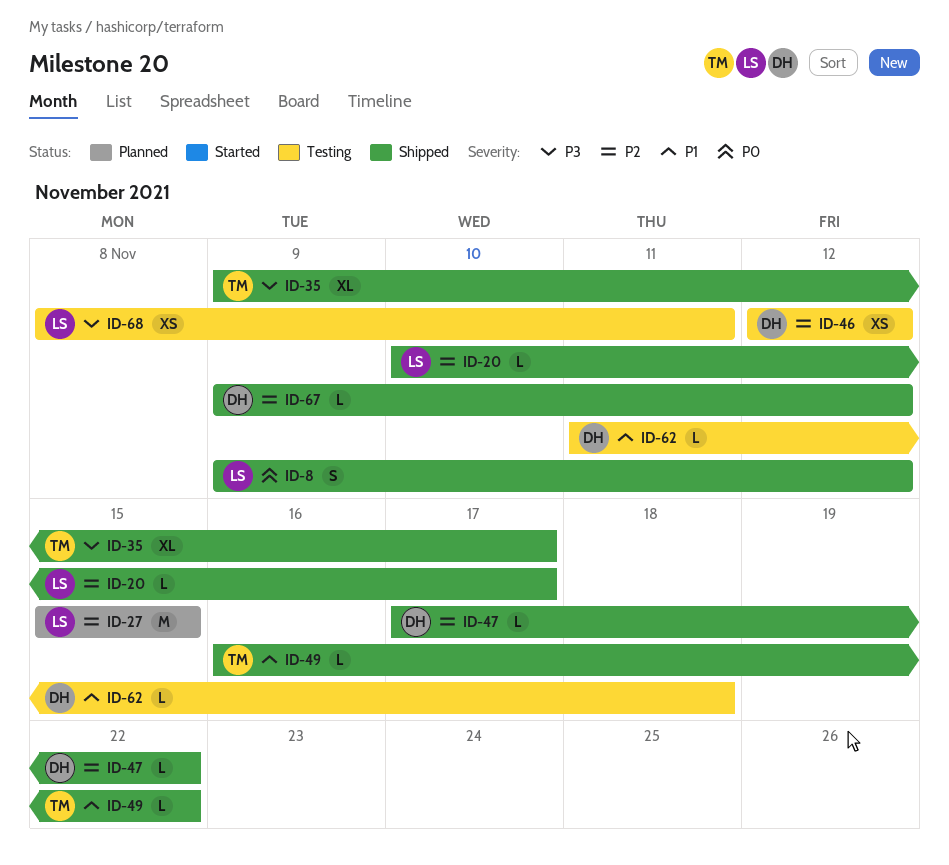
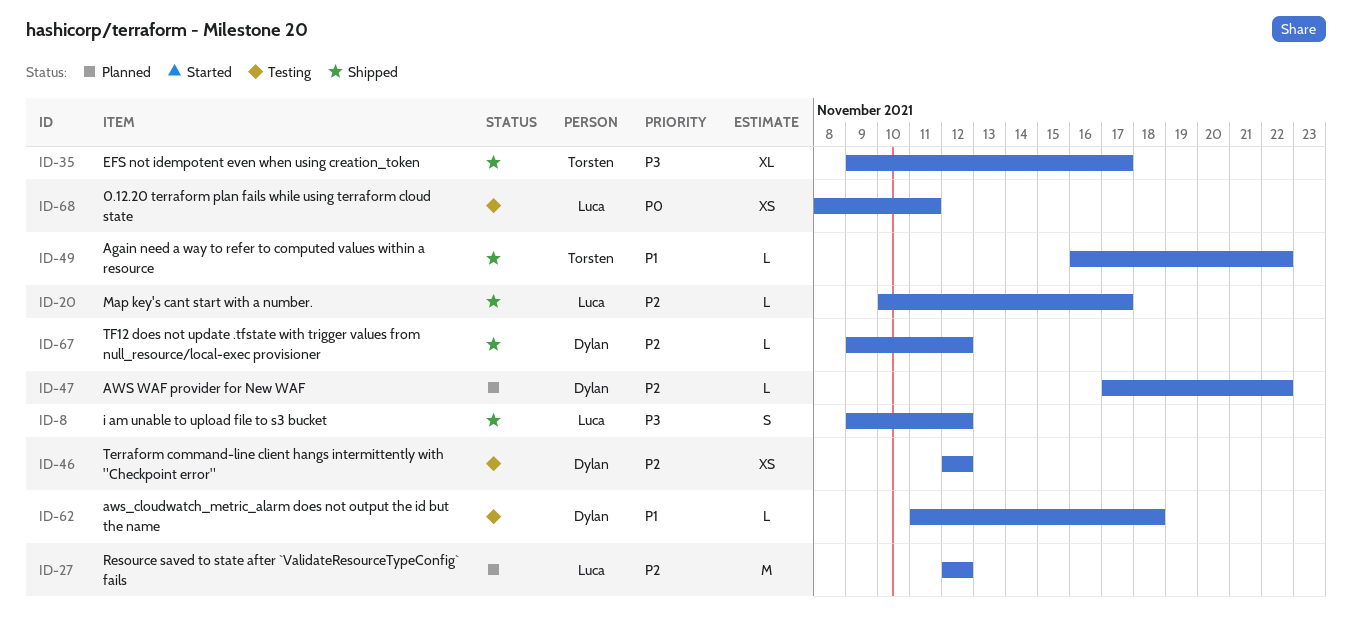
ID-8, priority: P0 -> P3
ID-27, start: Nov 15 -> Nov 12
ID-27, due: Nov 15 -> Nov 12
ID-47, status: Shipped -> Planned
ID-68, priority: P3 -> P0

